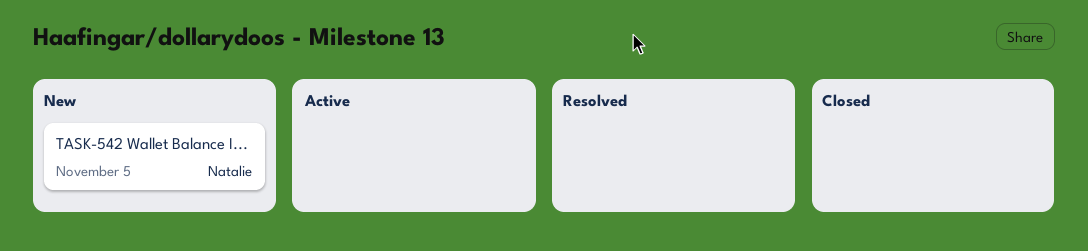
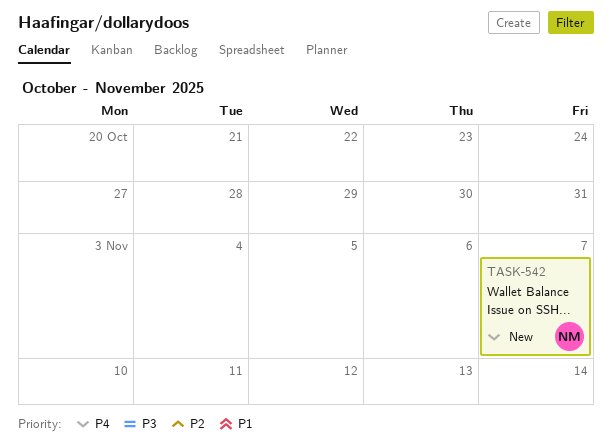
TASK-542, due: Nov 5 -> Nov 7

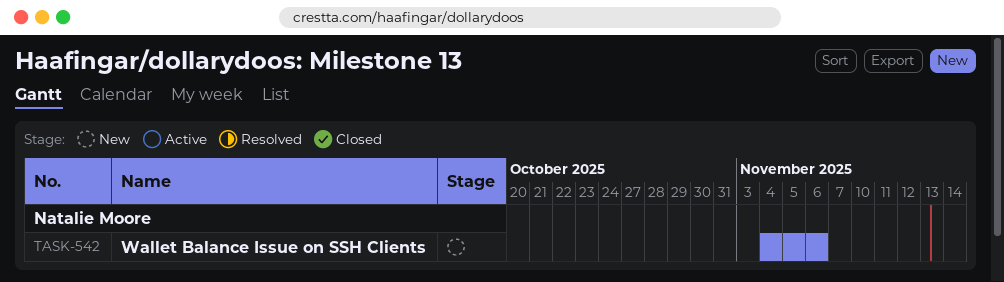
TASK-542, due: Nov 7 -> Nov 6

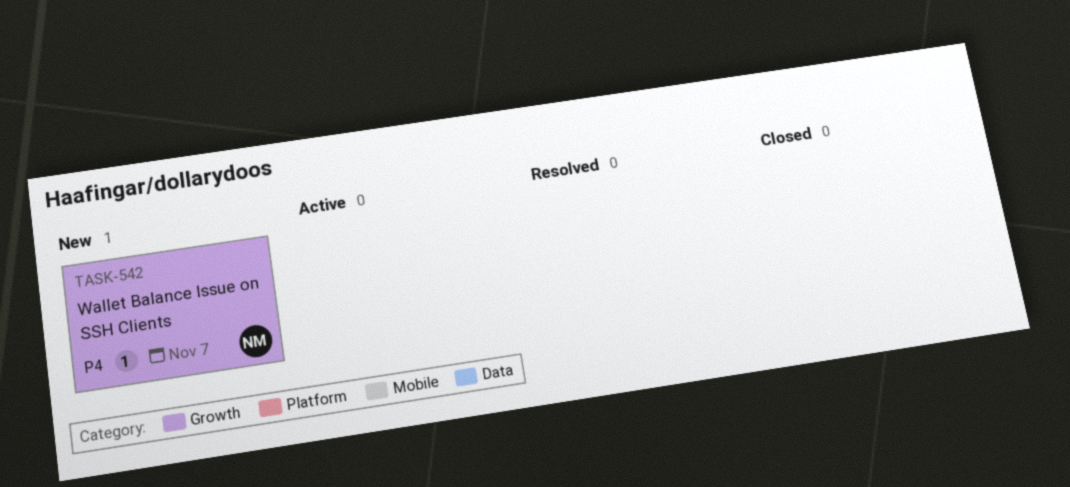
TASK-542, due: Nov 6 -> Nov 7

